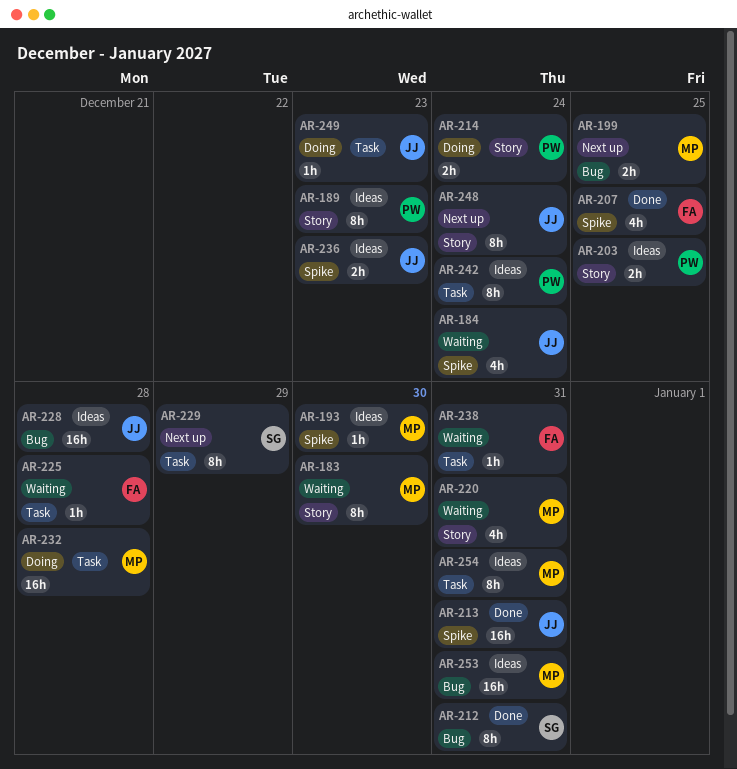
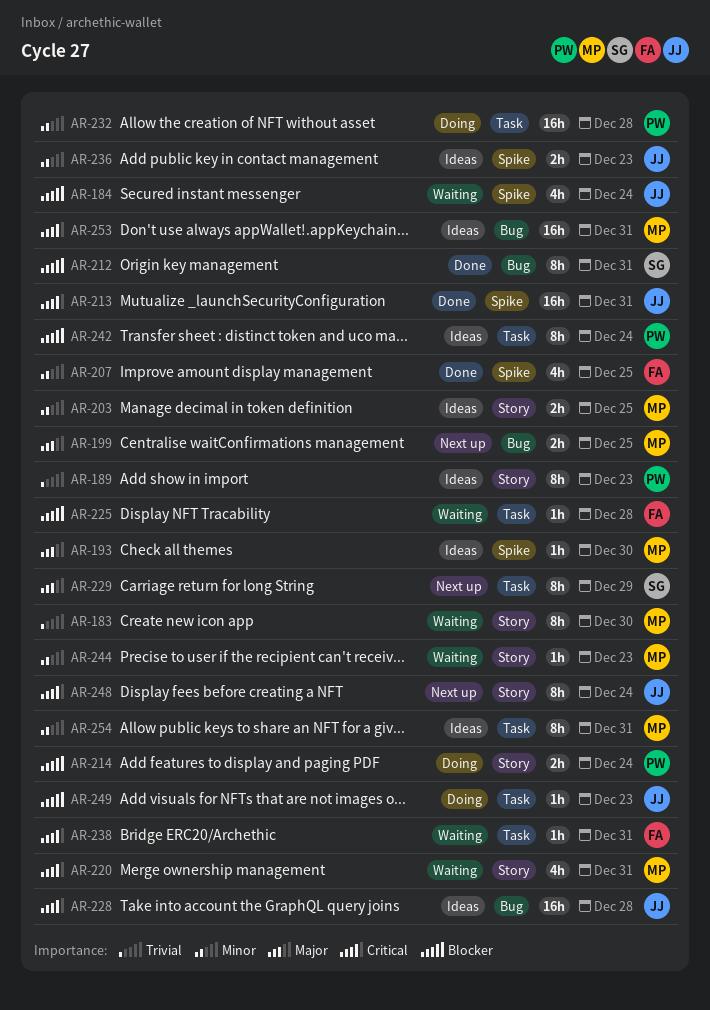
AR-203, owner: PW -> MP
AR-232, owner: MP -> PW
AR-244: none -> present

